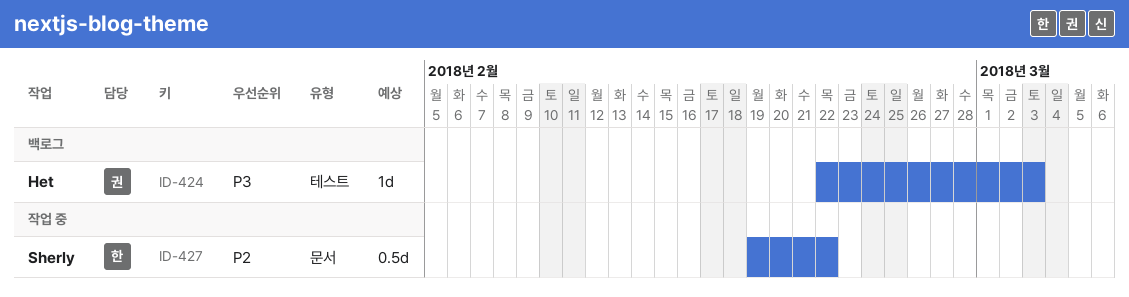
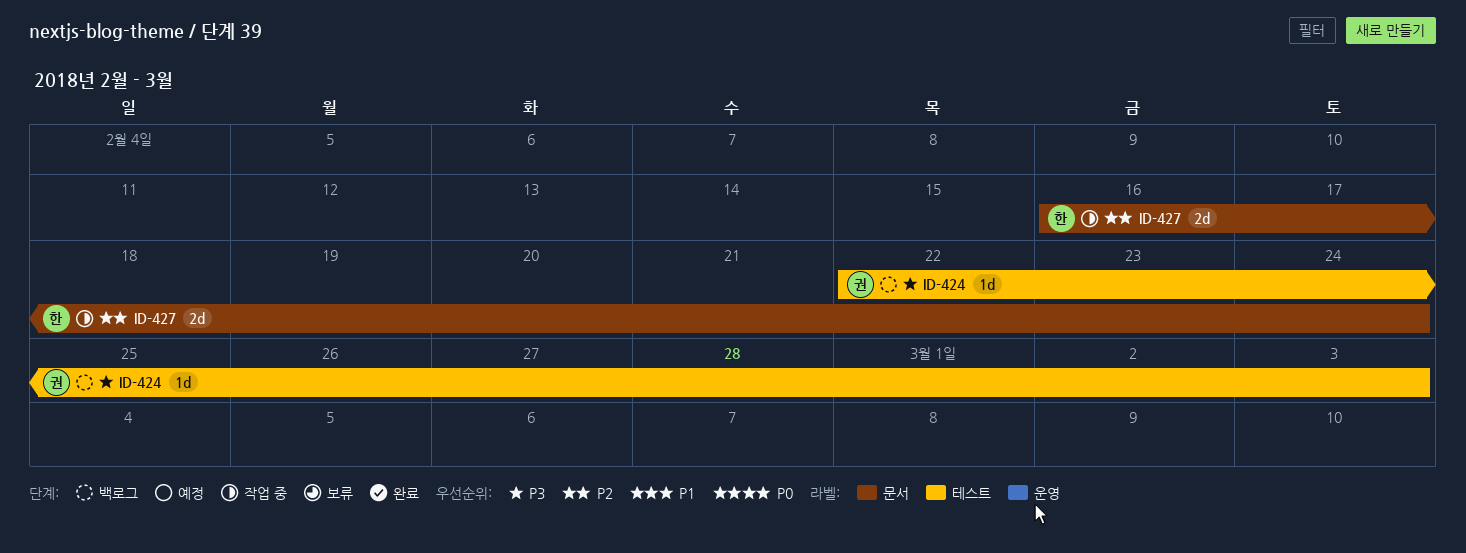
ID-427, estimate: 0.5d -> 2d
ID-427, start: Feb 19 -> Feb 16
ID-427, due: Feb 22 -> Feb 24

